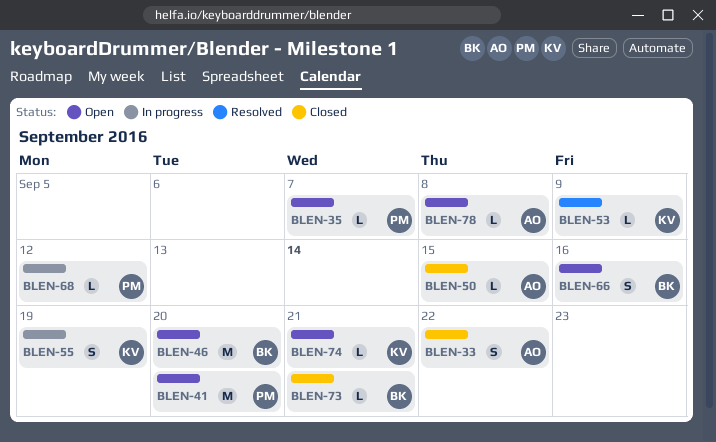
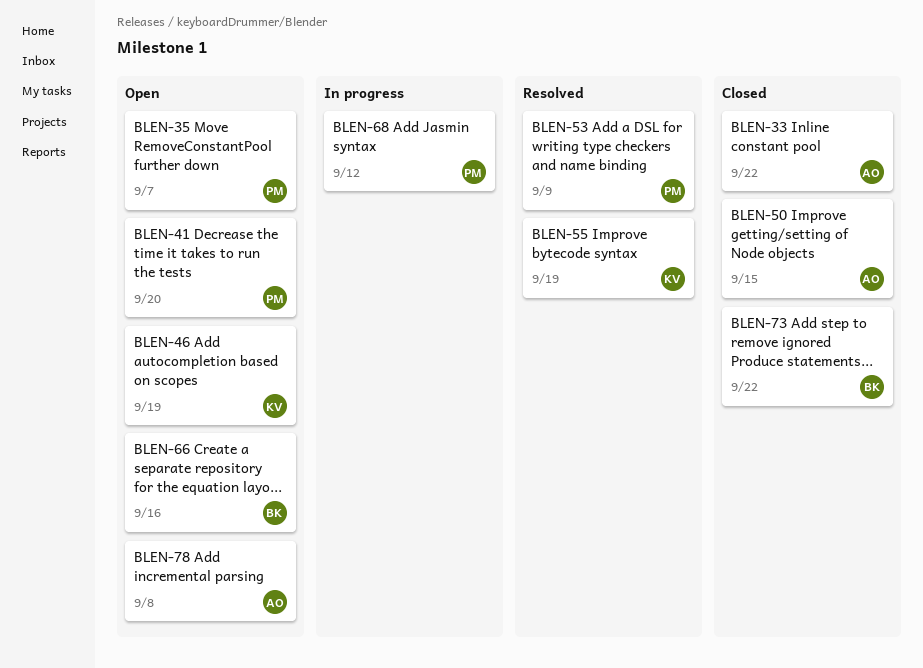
BLEN-46, owner: BK -> KV
BLEN-46, due: Sep 20 -> Sep 19
BLEN-53, owner: KV -> PM
BLEN-55, status: In progress -> Resolved
BLEN-73, due: Sep 21 -> Sep 22
BLEN-74: present -> none

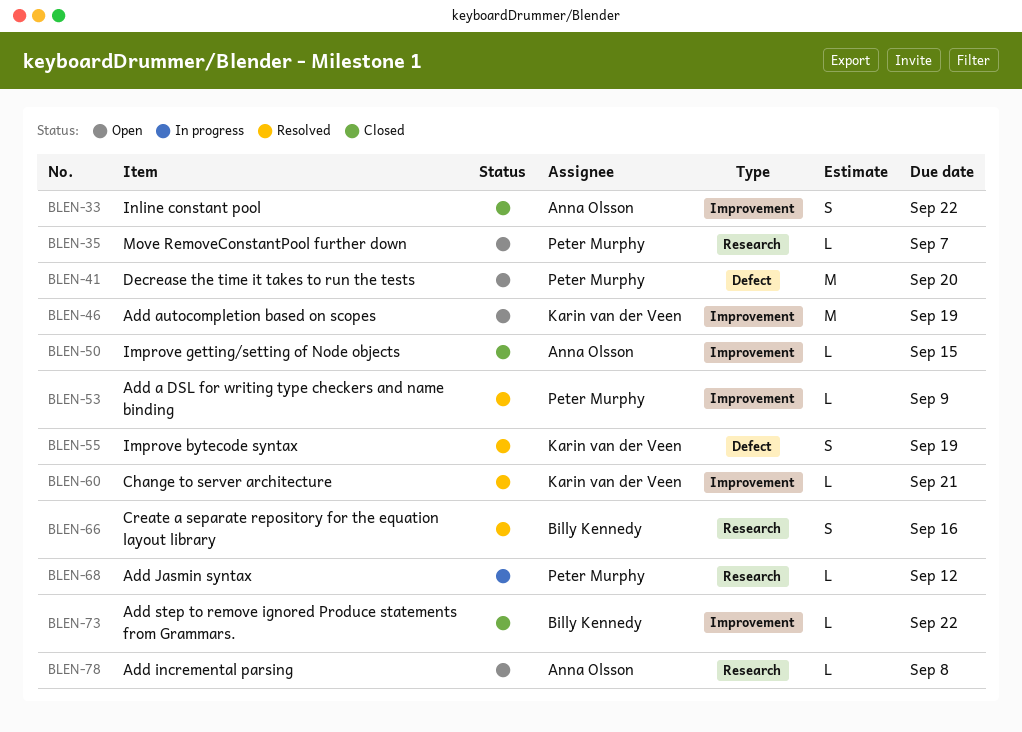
BLEN-60: none -> present
BLEN-66, status: Open -> Resolved

